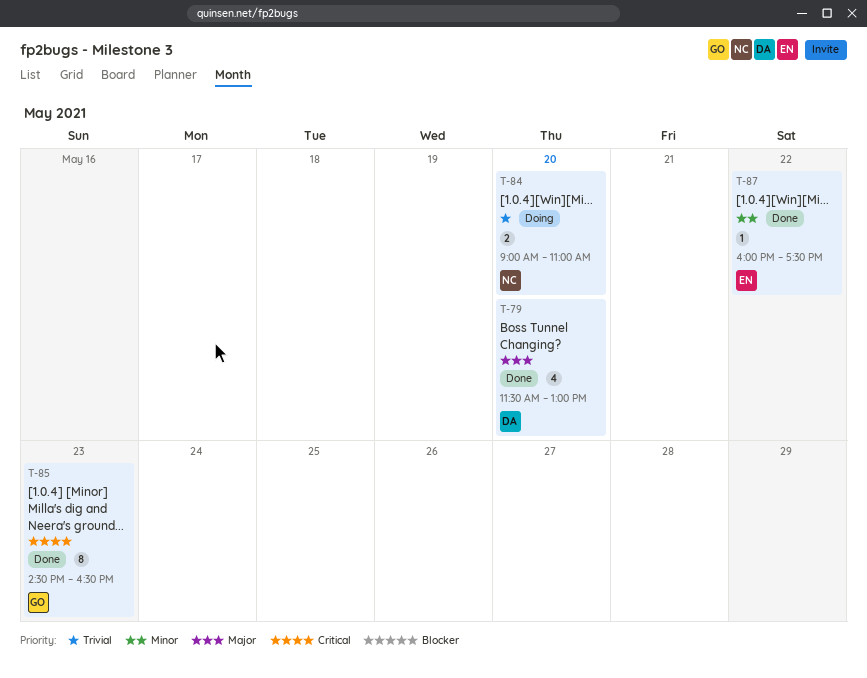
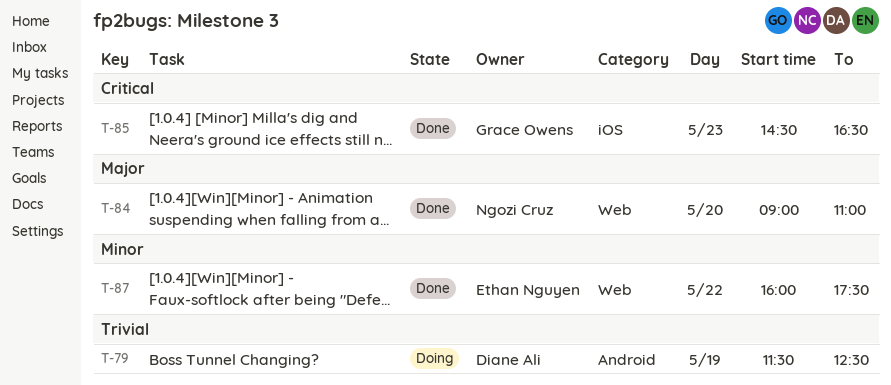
T-79, status: Done -> Doing
T-79, priority: Major -> Trivial
T-79, day: May 20 -> May 19
T-79, ends: 13:00 -> 12:30
T-84, status: Doing -> Done
T-84, priority: Trivial -> Major

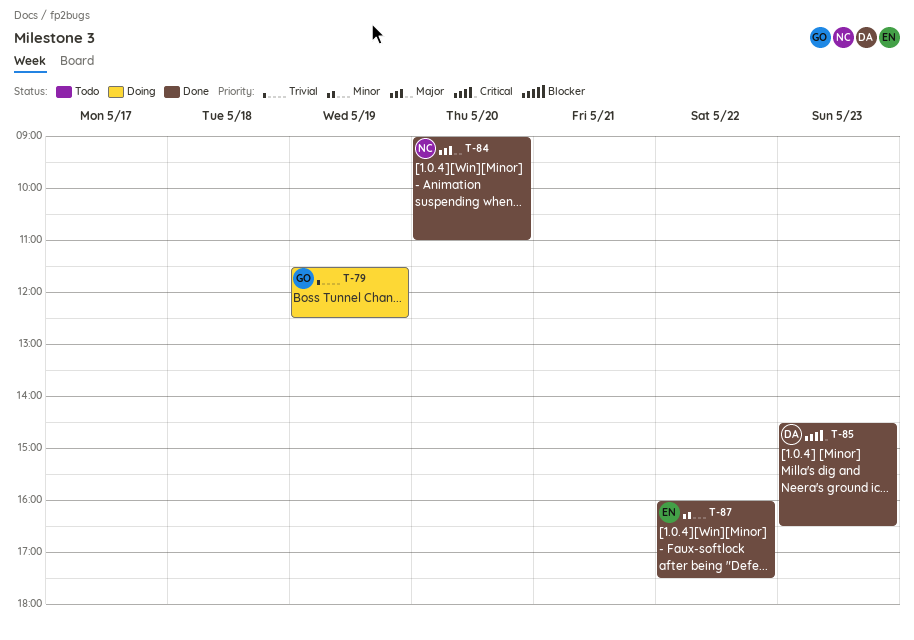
T-79, owner: Diane Ali -> Grace Owens
T-85, owner: Grace Owens -> Diane Ali

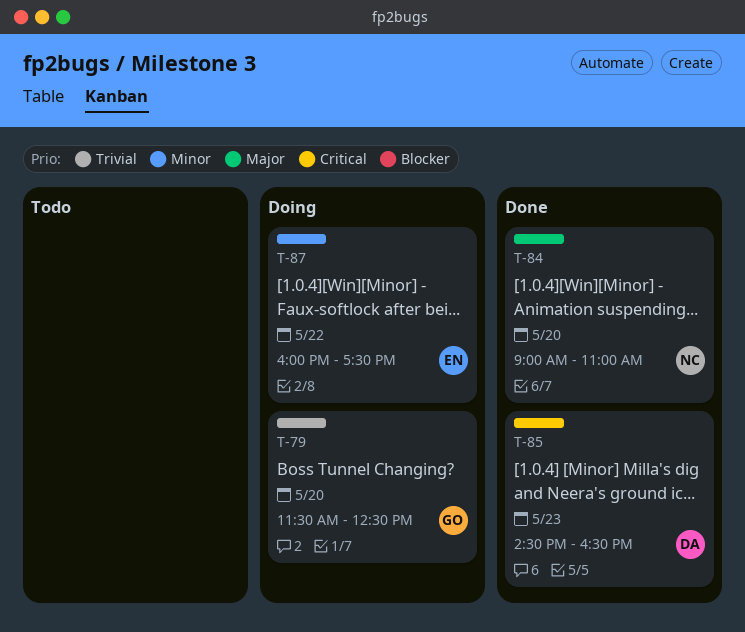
T-79, day: May 19 -> May 20
T-87, status: Done -> Doing

